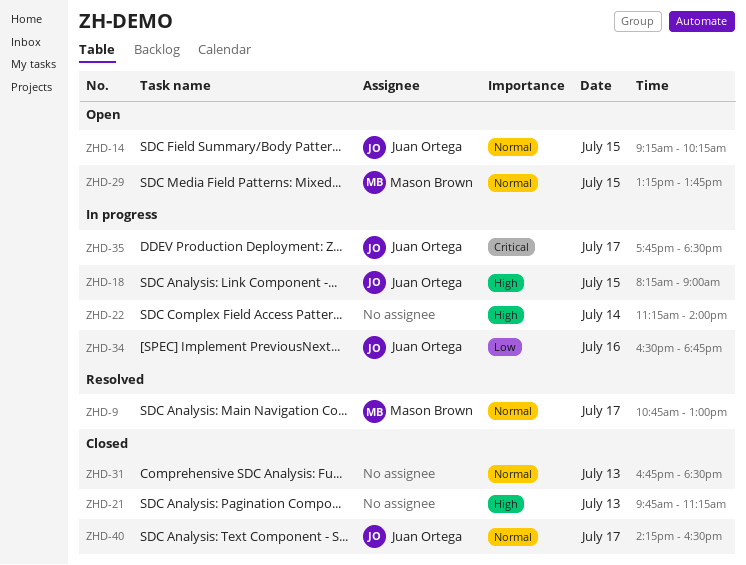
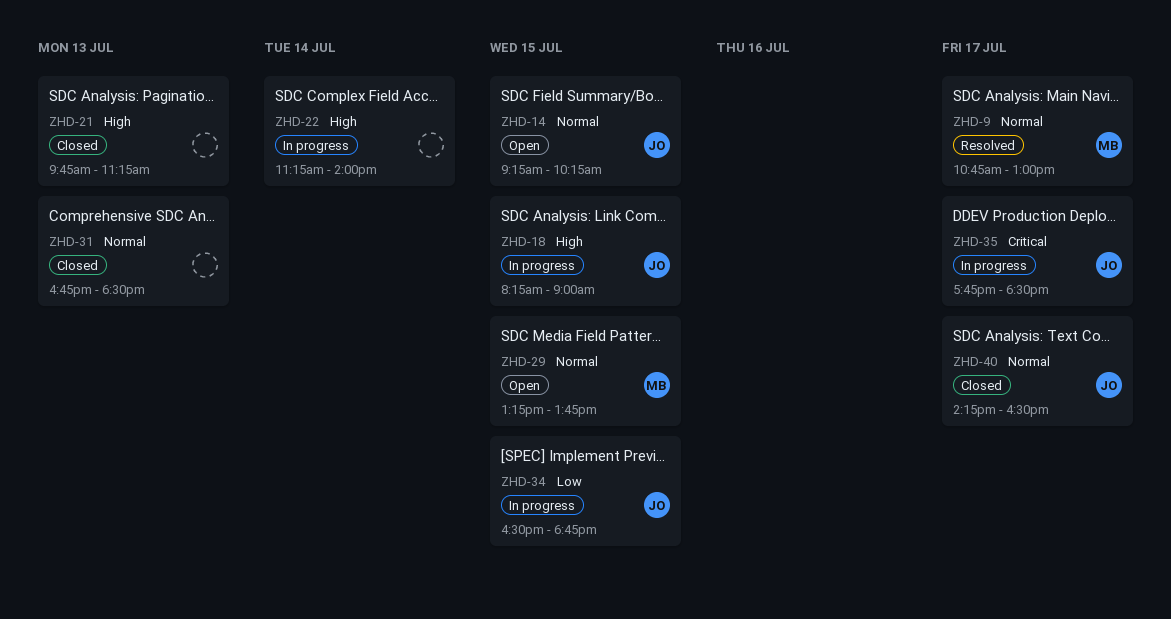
ZHD-34, day: Jul 16 -> Jul 15

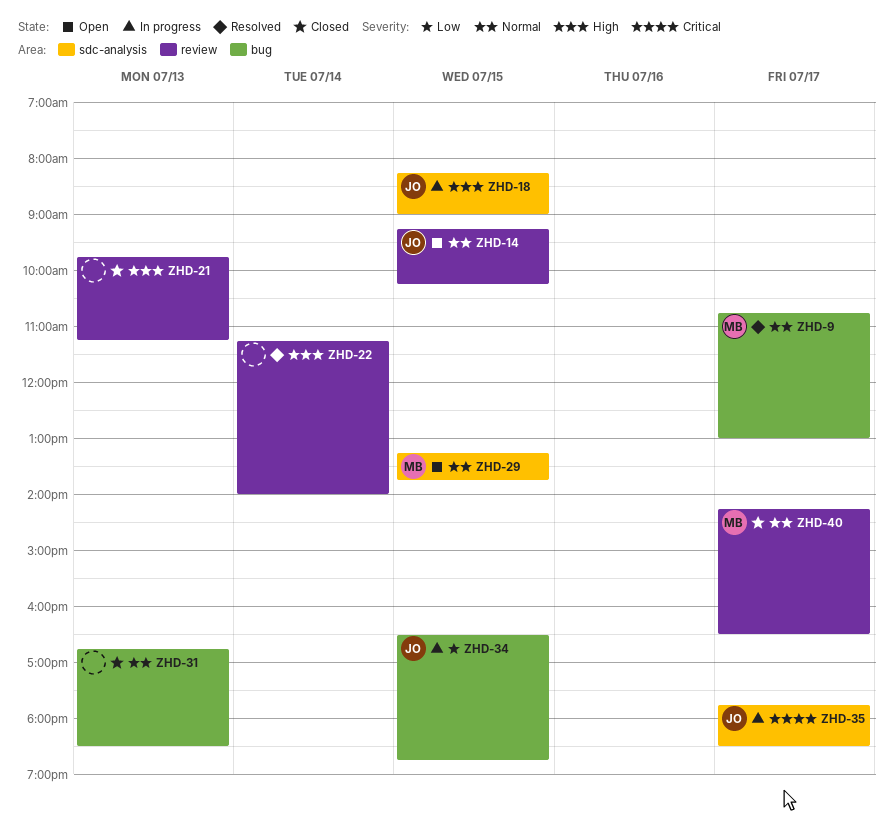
ZHD-22, status: In progress -> Resolved
ZHD-40, owner: JO -> MB

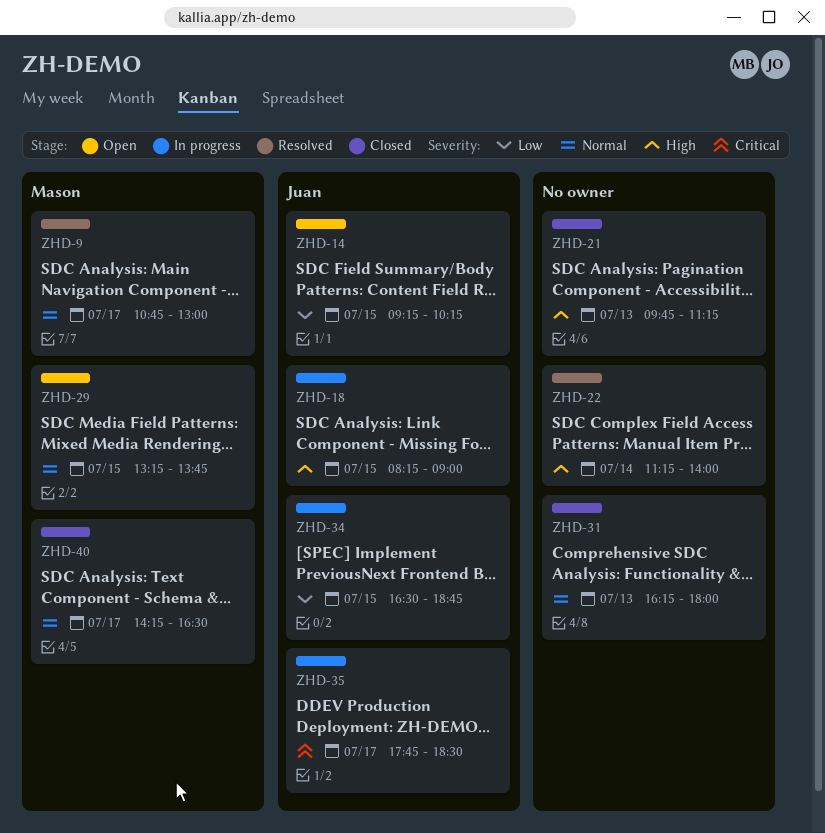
ZHD-14, priority: Normal -> Low
ZHD-31, begins: 16:45 -> 16:15
ZHD-31, ends: 18:30 -> 18:00

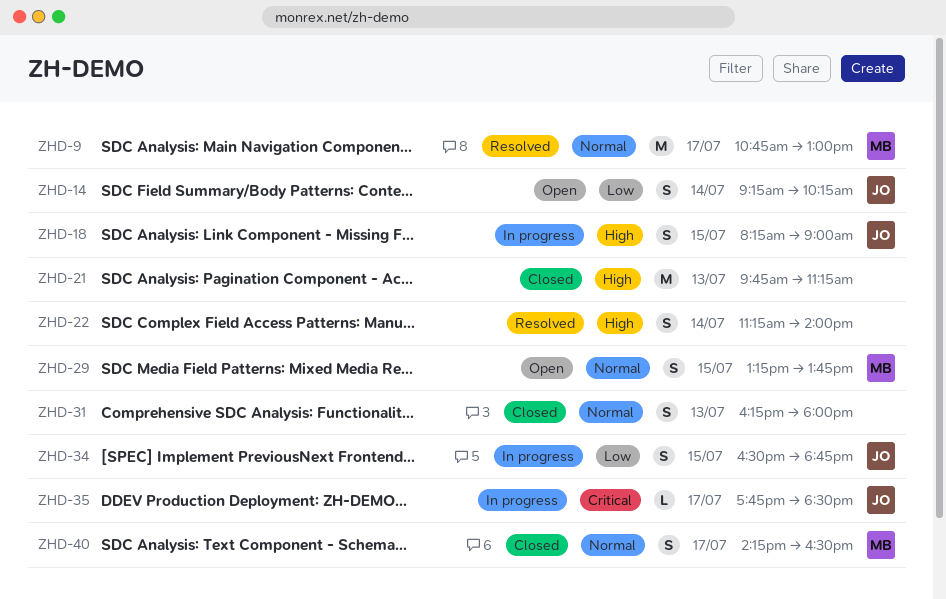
ZHD-14, day: Jul 15 -> Jul 14

